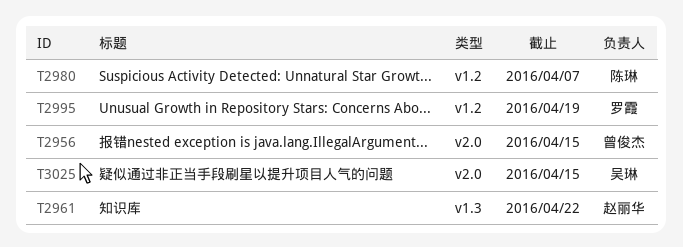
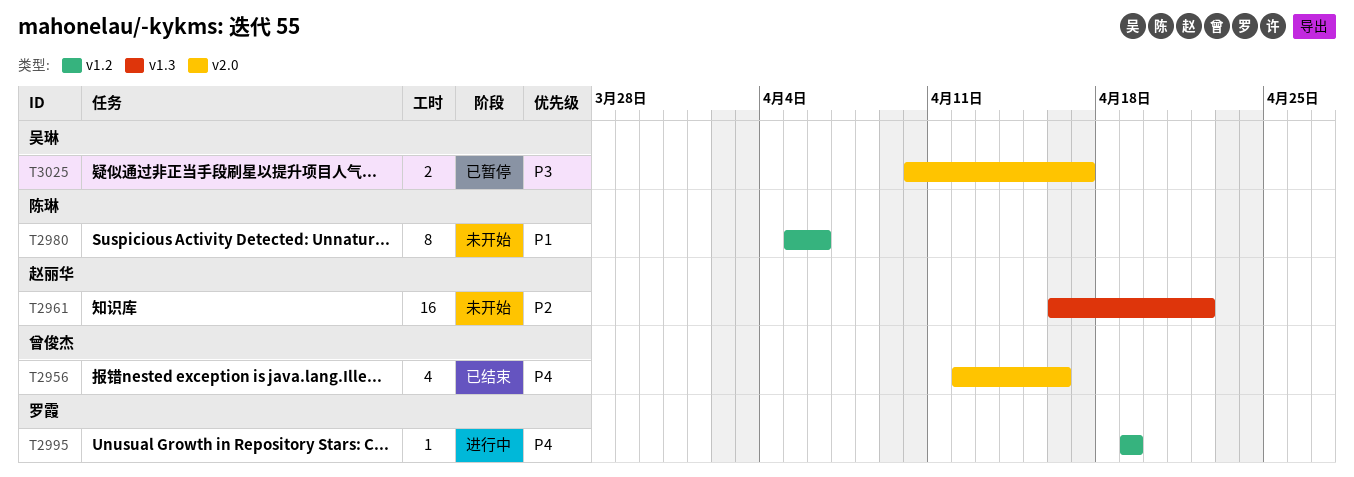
T2956, due: Apr 15 -> Apr 16
T2980, due: Apr 7 -> Apr 6
T3025, due: Apr 15 -> Apr 17

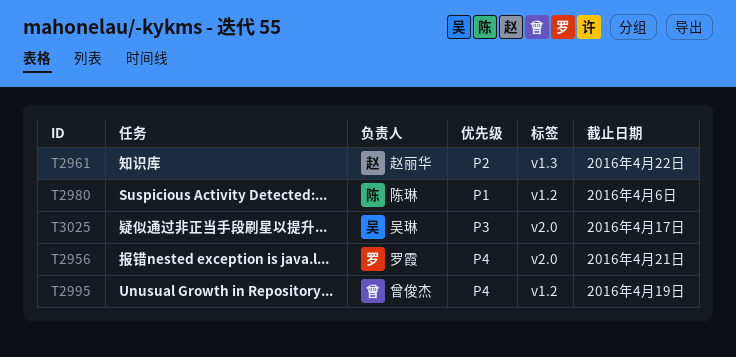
T2956, owner: 曾俊杰 -> 罗霞
T2956, due: Apr 16 -> Apr 21
T2995, owner: 罗霞 -> 曾俊杰

